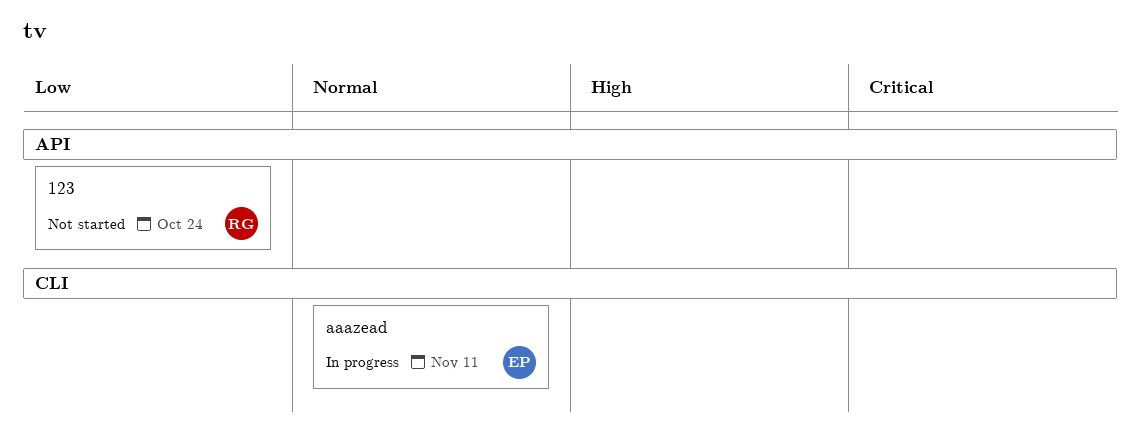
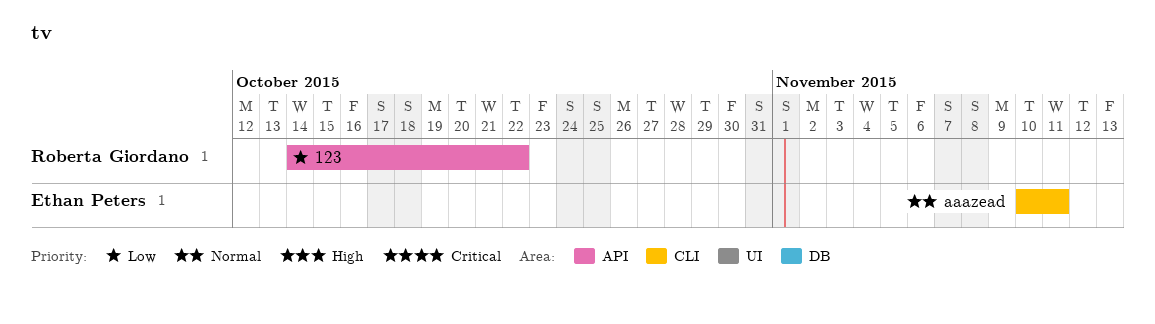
123, due: Oct 24 -> Oct 22

